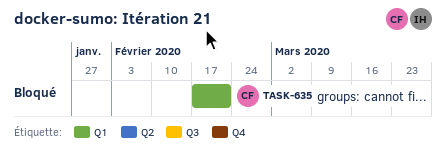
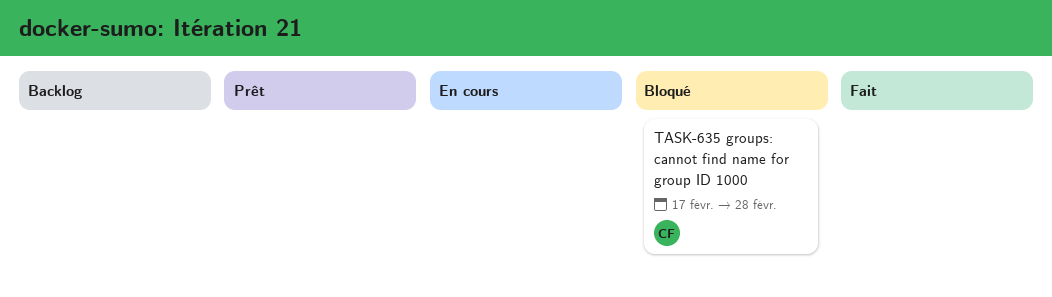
TASK-635, due: Feb 21 -> Feb 28

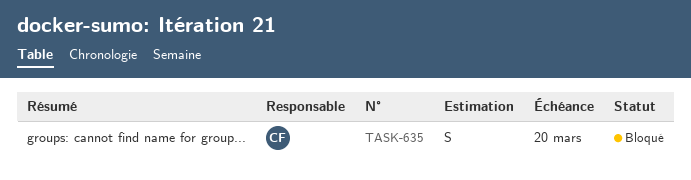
TASK-635, due: Feb 28 -> Mar 20

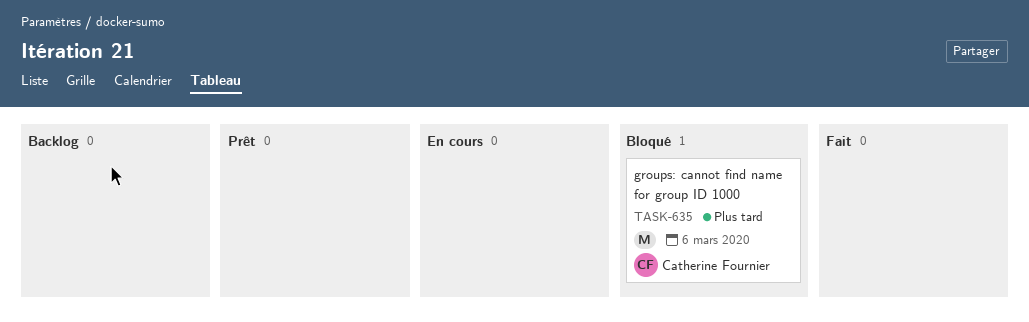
TASK-635, estimate: S -> M
TASK-635, due: Mar 20 -> Mar 6

